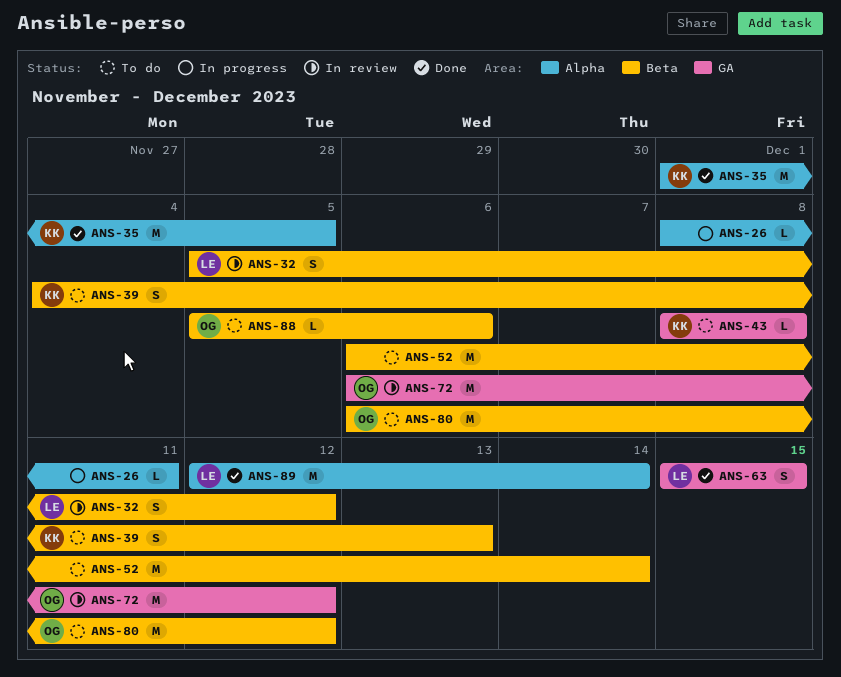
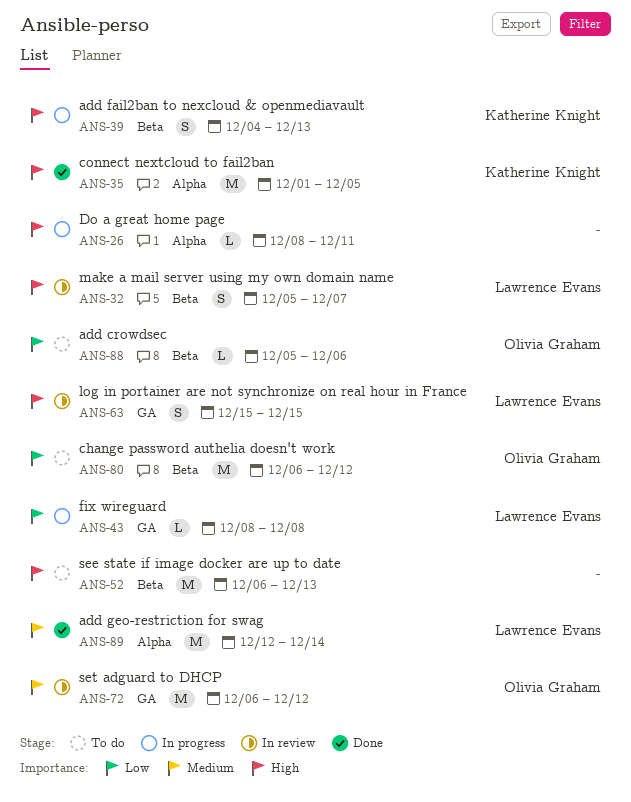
ANS-32, due: Dec 12 -> Dec 7
ANS-39, status: To do -> In progress
ANS-43, status: To do -> In progress
ANS-43, owner: Katherine Knight -> Lawrence Evans
ANS-52, due: Dec 14 -> Dec 13
ANS-63, status: Done -> In review

